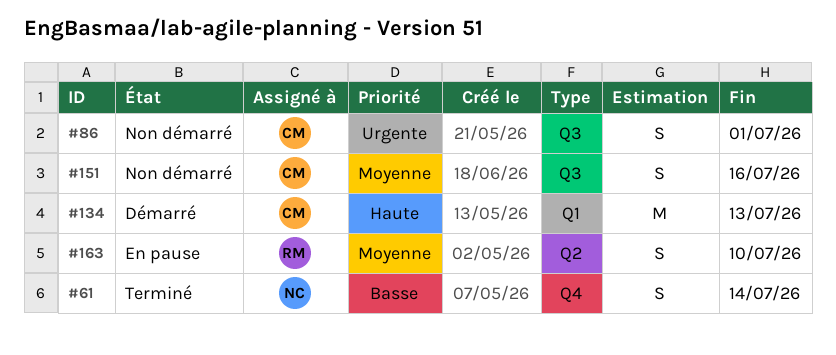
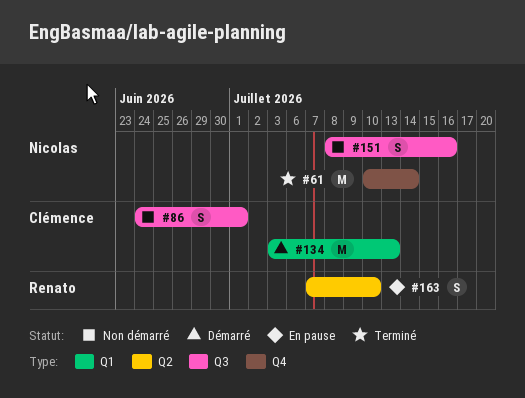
#61, estimate: S -> M
#151, owner: Clémence -> Nicolas

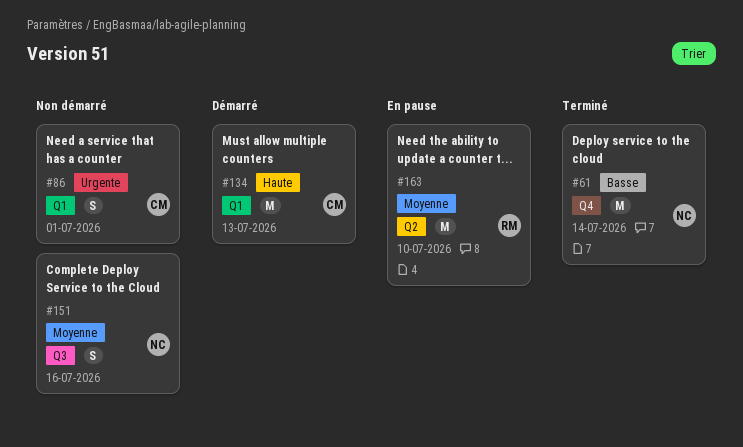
#86, label: Q3 -> Q1
#163, estimate: S -> M

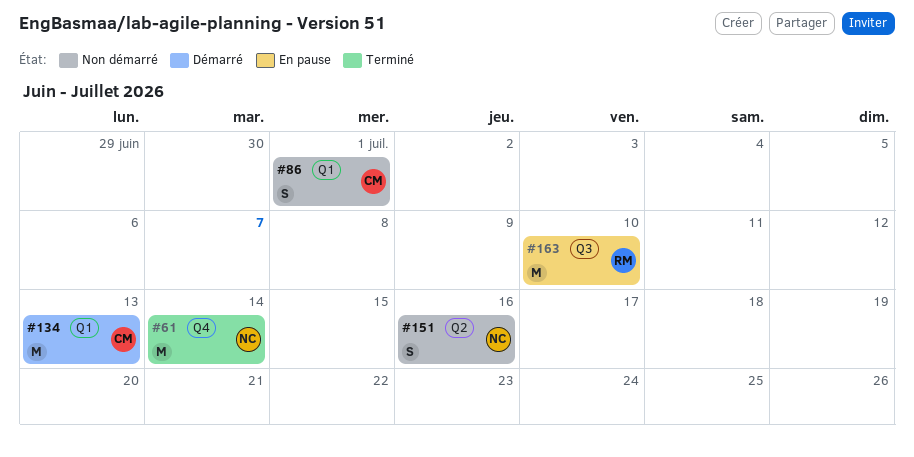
#151, label: Q3 -> Q2
#163, label: Q2 -> Q3

